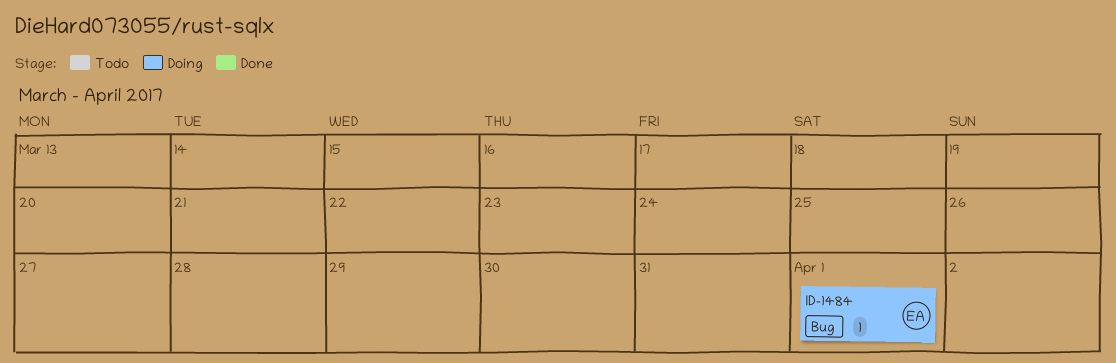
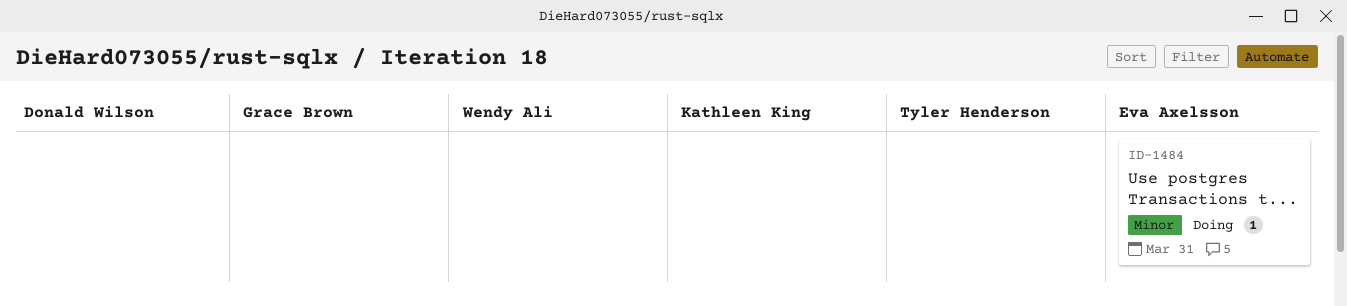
ID-1484, due: Apr 1 -> Mar 31

